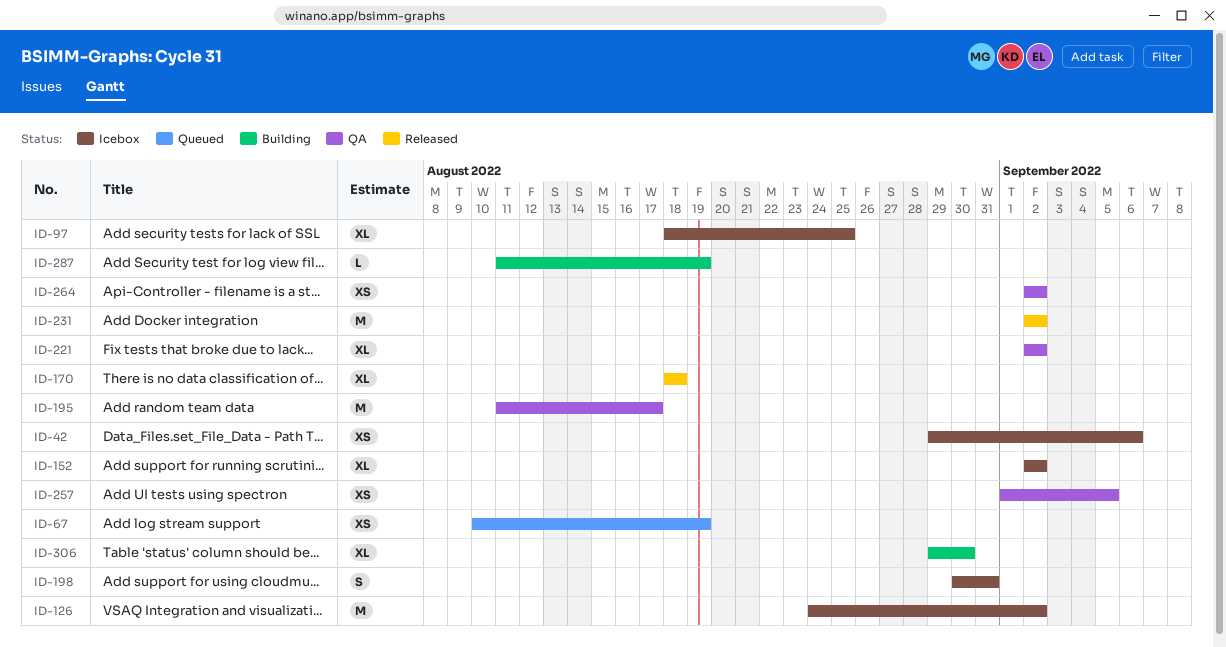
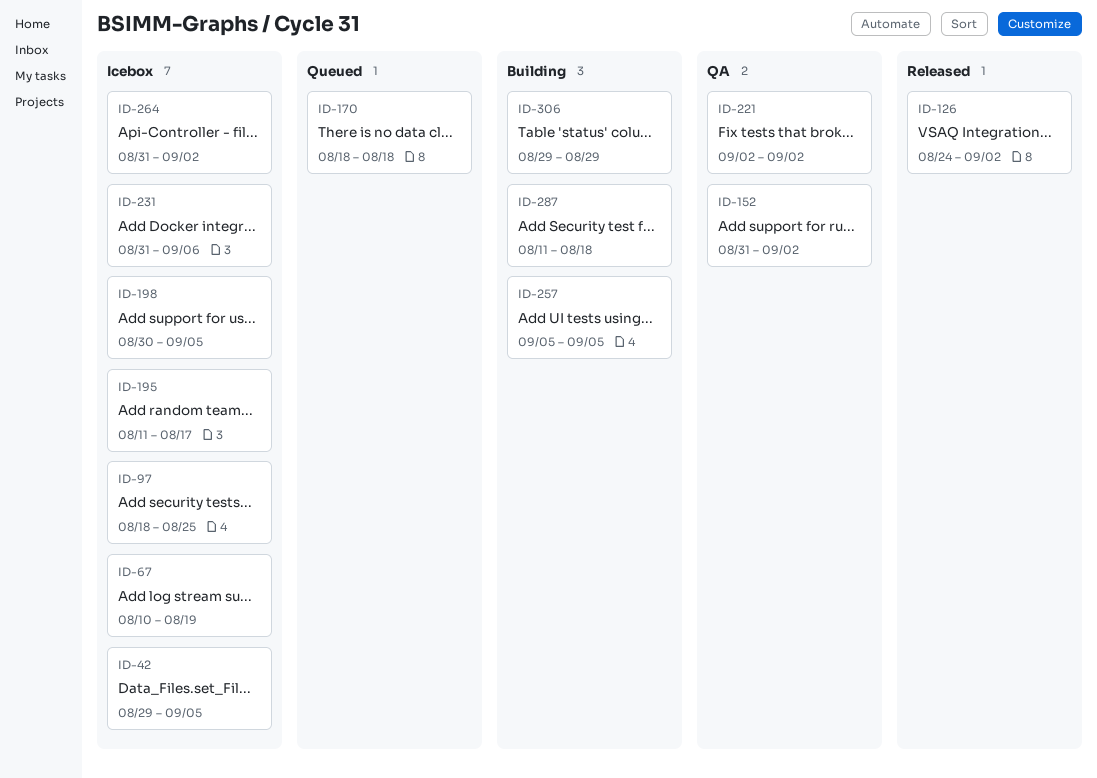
ID-42, due: Sep 6 -> Sep 5
ID-67, status: Queued -> Icebox
ID-126, status: Icebox -> Released
ID-152, status: Icebox -> QA
ID-152, start: Sep 2 -> Aug 31
ID-170, status: Released -> Queued
ID-195, status: QA -> Icebox
ID-198, due: Aug 31 -> Sep 5
ID-231, status: Released -> Icebox
ID-231, start: Sep 2 -> Aug 31
ID-231, due: Sep 2 -> Sep 6
ID-257, status: QA -> Building
ID-257, start: Sep 1 -> Sep 5
ID-264, status: QA -> Icebox
ID-264, start: Sep 2 -> Aug 31
ID-287, due: Aug 19 -> Aug 18
ID-306, due: Aug 30 -> Aug 29

